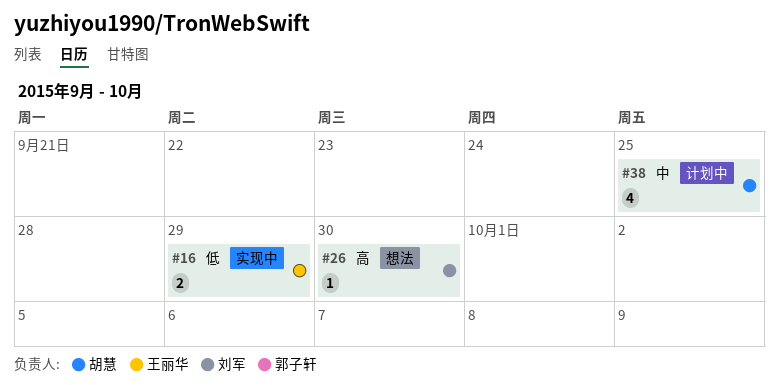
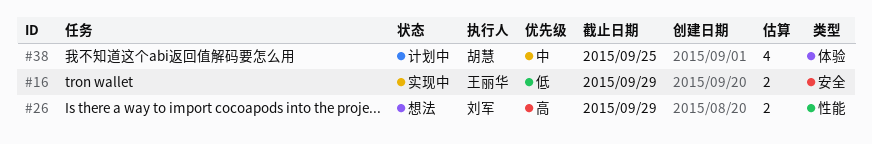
#26, estimate: 1 -> 2
#26, due: Sep 30 -> Sep 29

